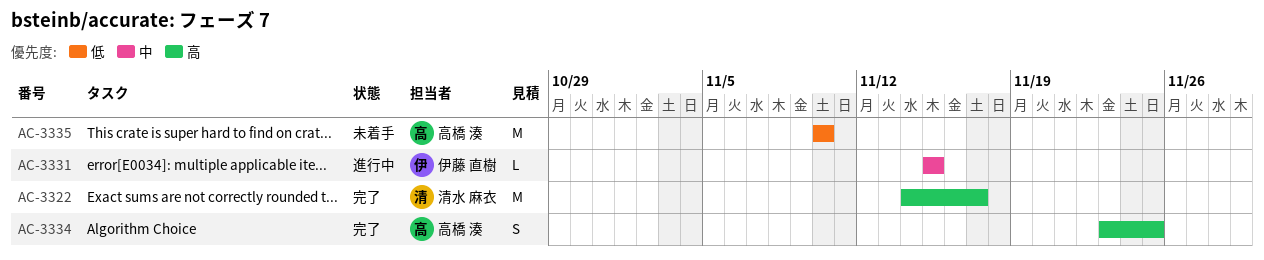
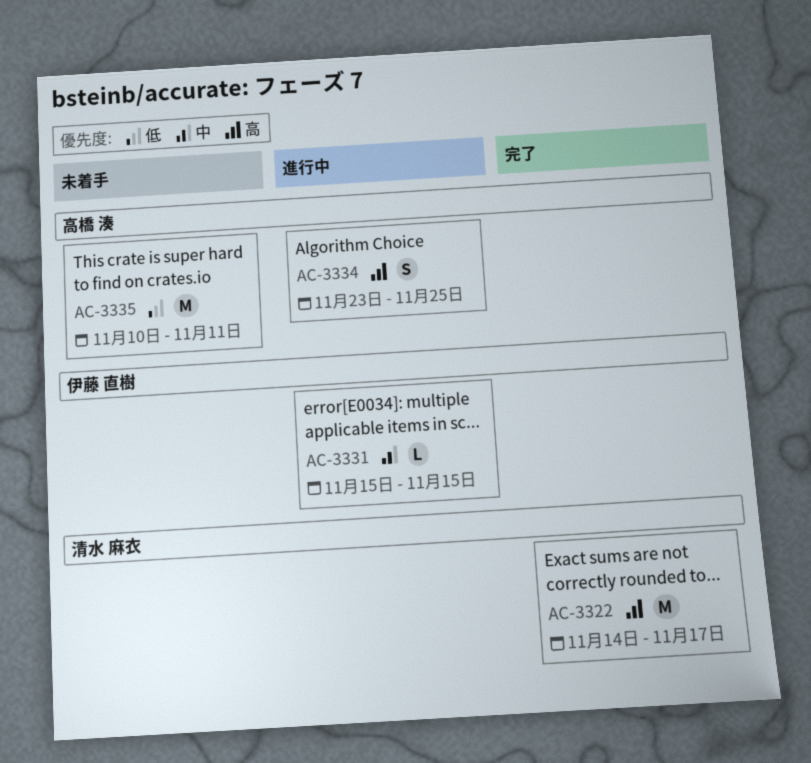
AC-3334, status: 完了 -> 進行中
AC-3335, due: Nov 10 -> Nov 11

